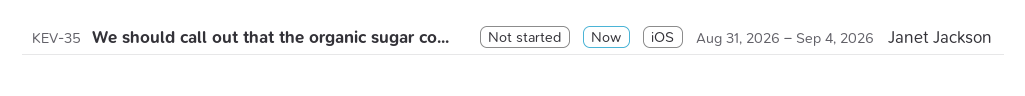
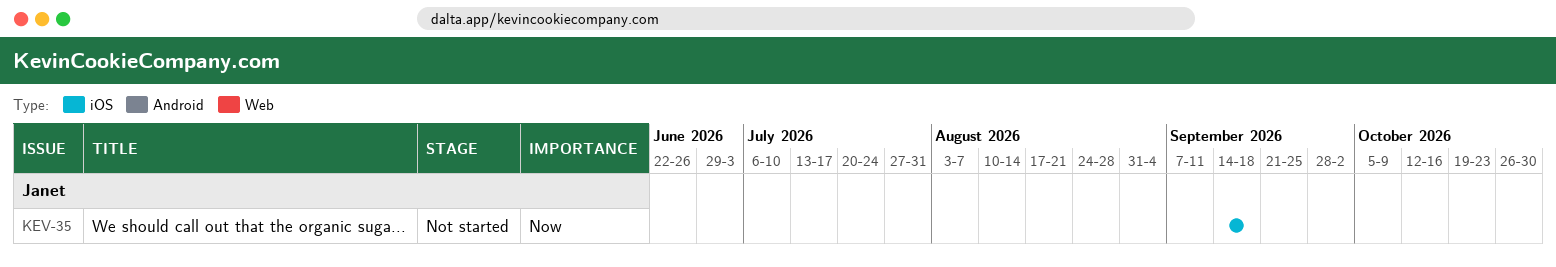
KEV-35, start: Aug 31 -> Sep 14
KEV-35, due: Sep 4 -> Sep 18

